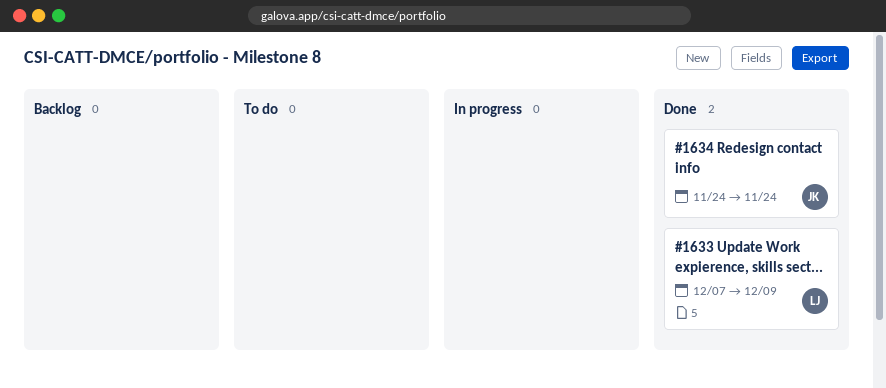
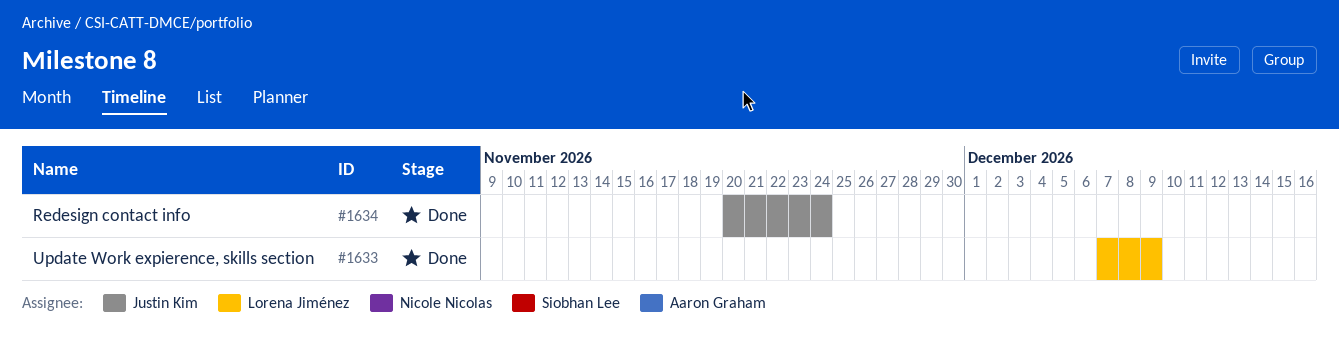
#1634, start: Nov 24 -> Nov 20

